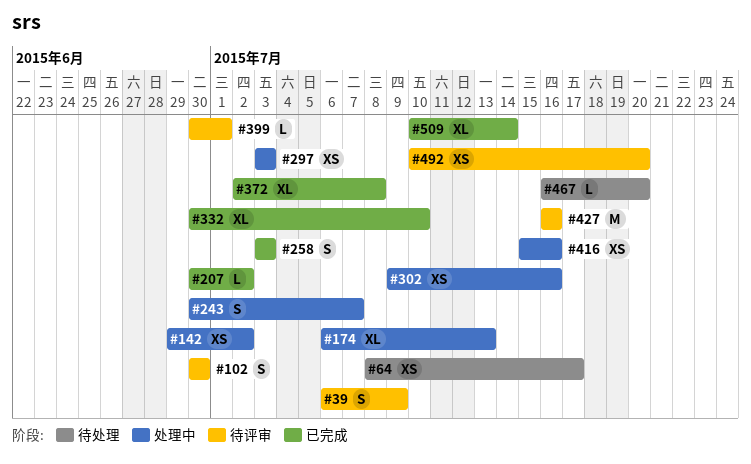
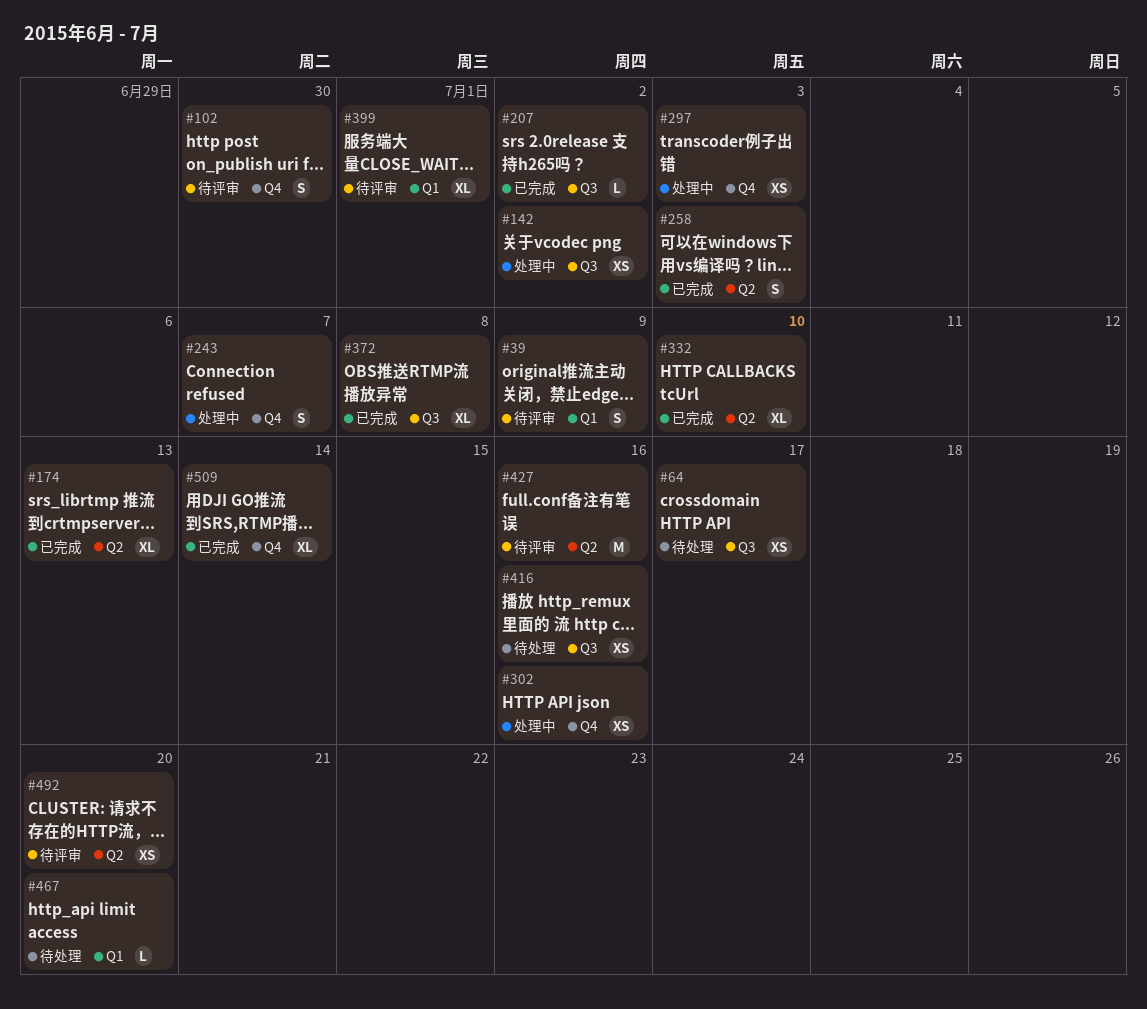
#174, status: 处理中 -> 已完成
#399, estimate: L -> XL
#416, status: 处理中 -> 待处理

